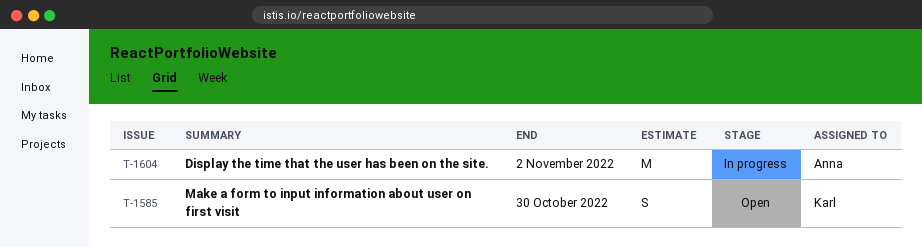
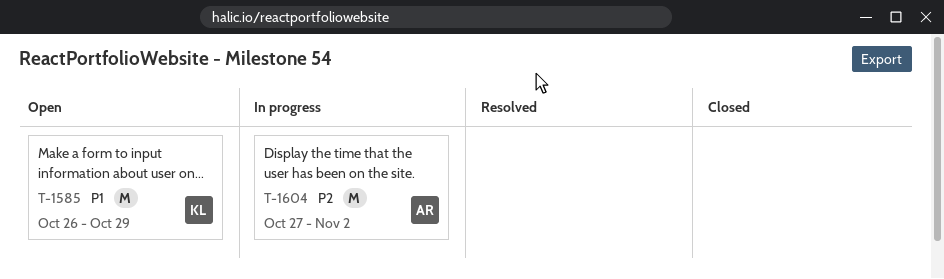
T-1585, estimate: S -> M
T-1585, due: Oct 30 -> Oct 29

